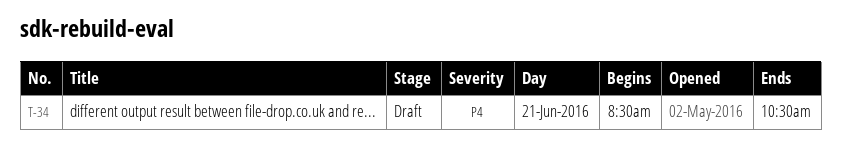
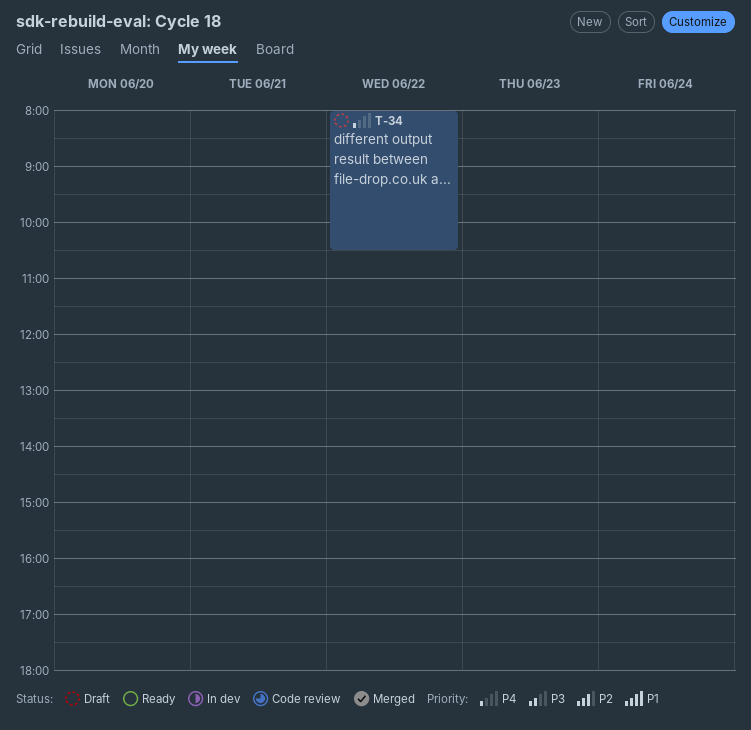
T-34, day: Jun 21 -> Jun 22
T-34, begins: 08:30 -> 08:00

